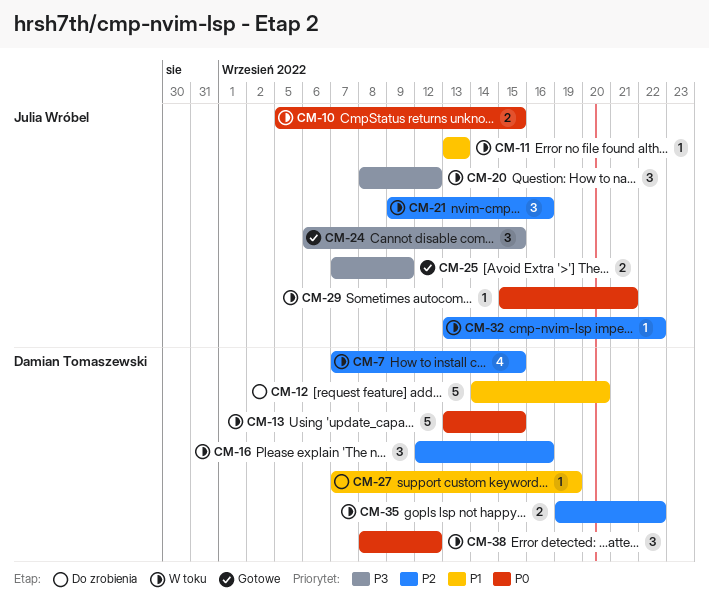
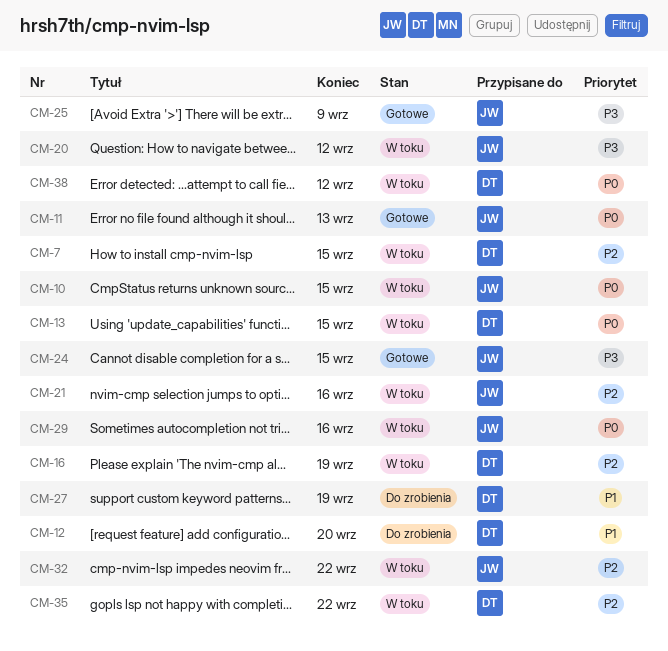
CM-11, status: W toku -> Gotowe
CM-11, priority: P1 -> P0
CM-16, due: Sep 16 -> Sep 19
CM-29, due: Sep 21 -> Sep 16

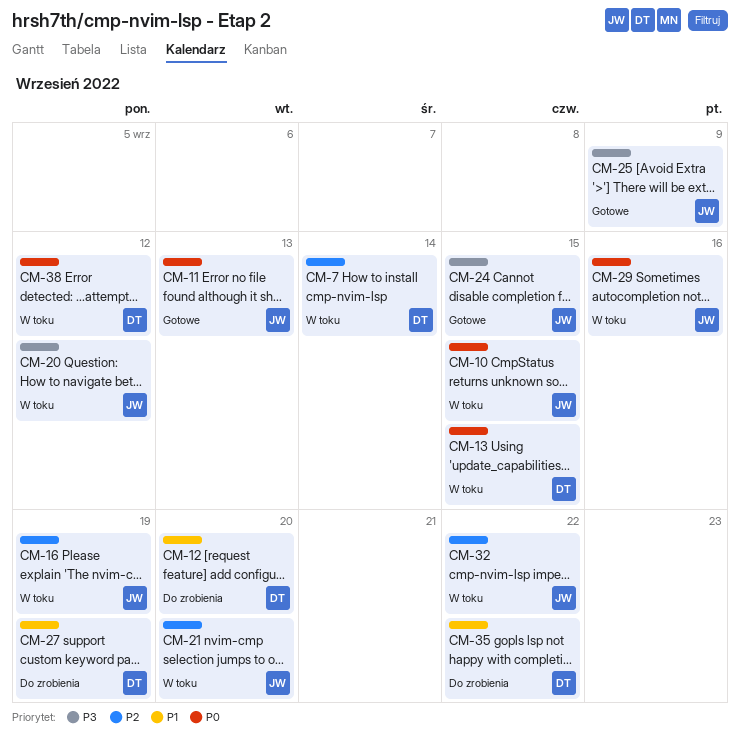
CM-7, due: Sep 15 -> Sep 14
CM-16, owner: DT -> JW
CM-21, due: Sep 16 -> Sep 20
CM-35, status: W toku -> Do zrobienia
CM-35, priority: P2 -> P1

